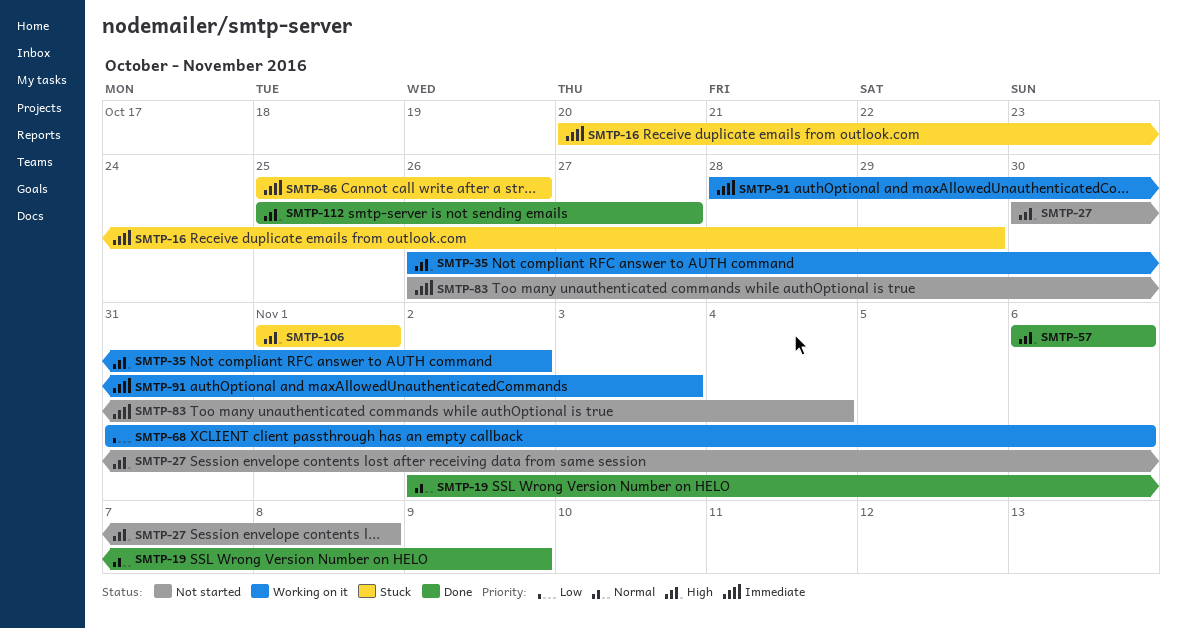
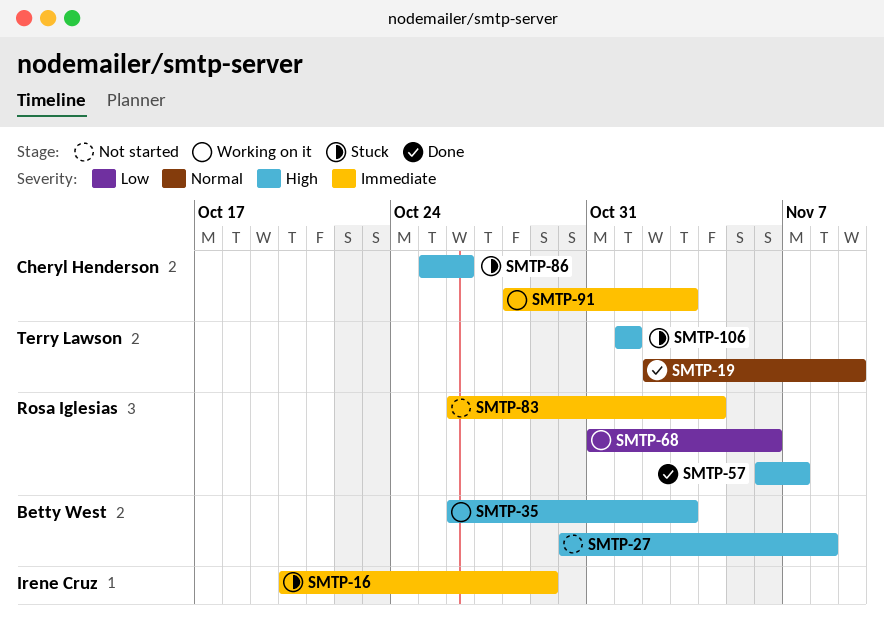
SMTP-35, due: Nov 2 -> Nov 3
SMTP-57, due: Nov 6 -> Nov 7
SMTP-86, priority: Immediate -> High
SMTP-112: present -> none

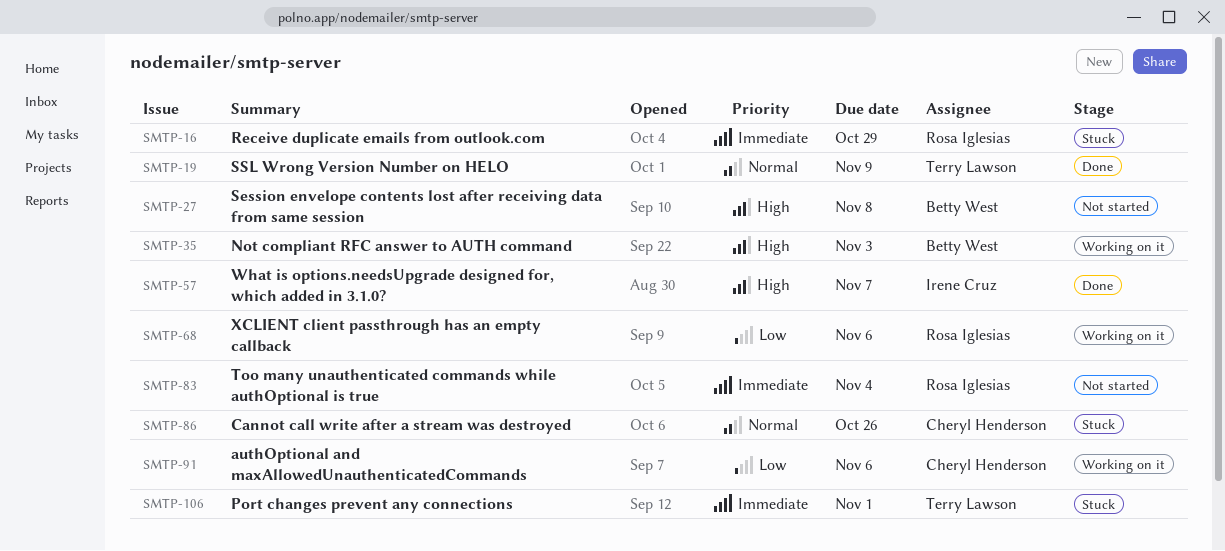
SMTP-16, owner: Irene Cruz -> Rosa Iglesias
SMTP-57, owner: Rosa Iglesias -> Irene Cruz
SMTP-86, priority: High -> Normal
SMTP-91, priority: Immediate -> Low
SMTP-91, due: Nov 3 -> Nov 6
SMTP-106, priority: High -> Immediate

